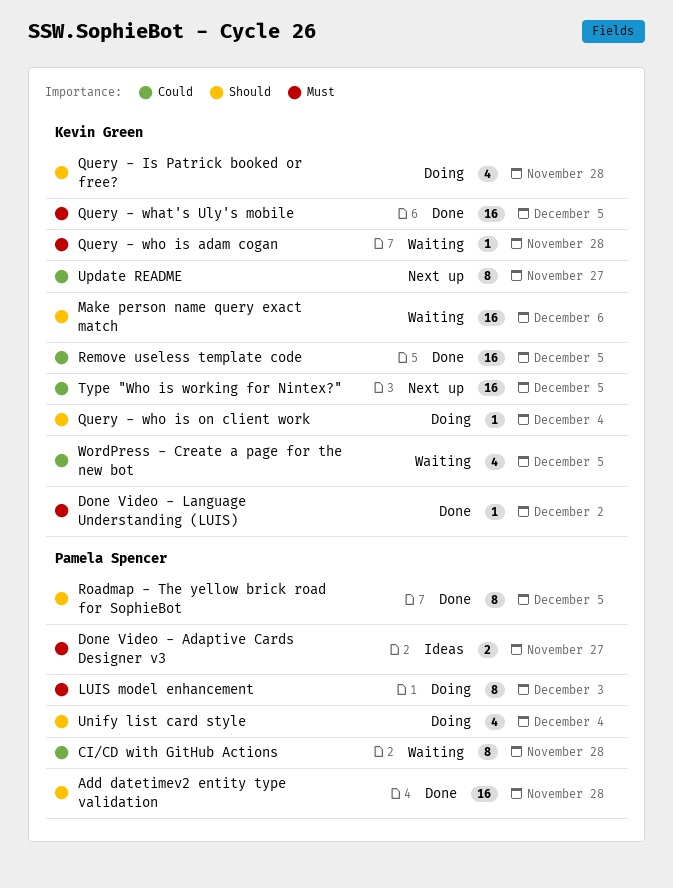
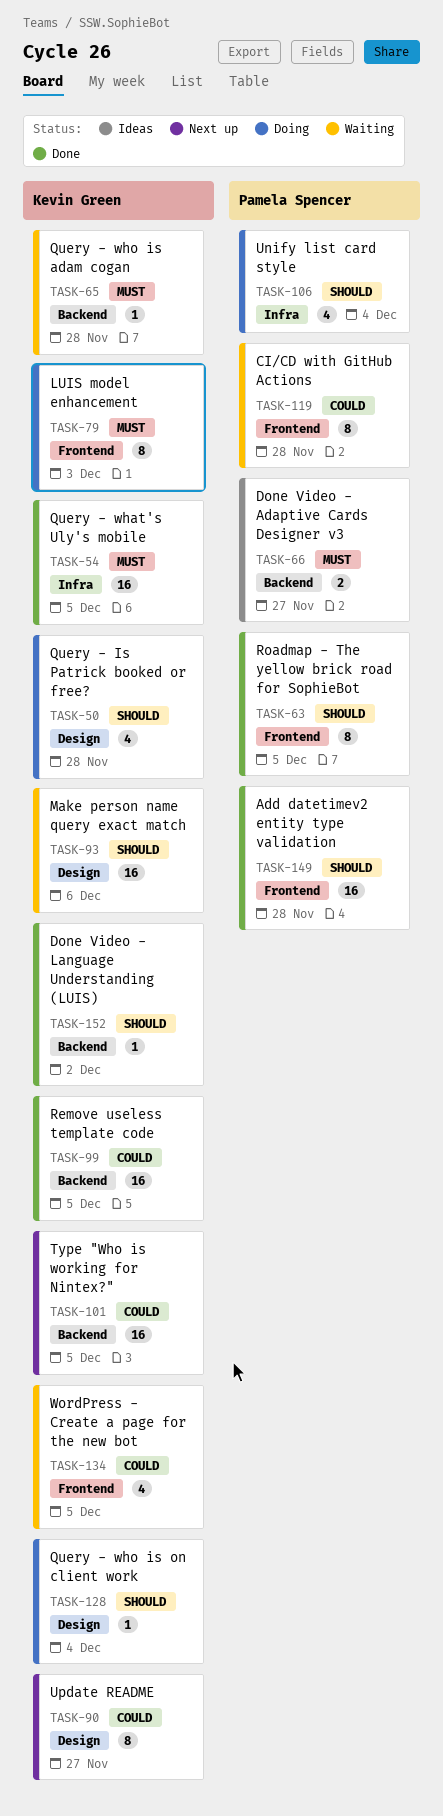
Done Video - Language Understanding (LUIS), priority: Must -> Should
LUIS model enhancement, owner: Pamela Spencer -> Kevin Green

